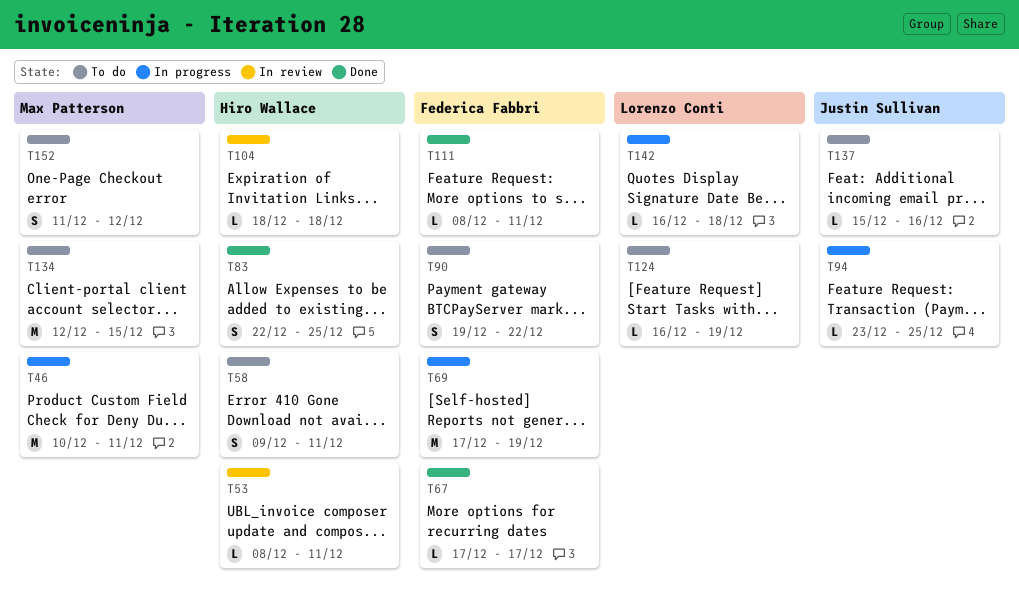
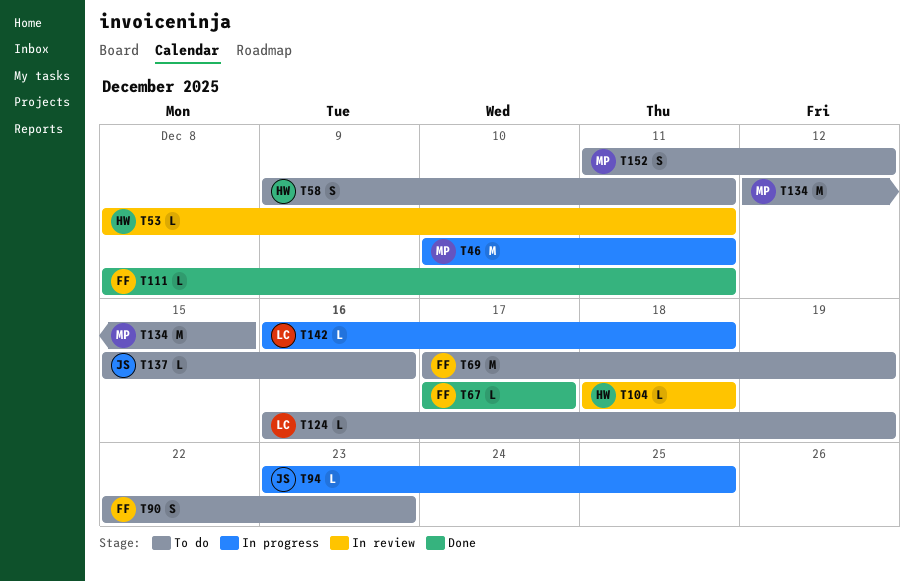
T69, status: In progress -> To do
T83: present -> none
T90, start: Dec 19 -> Dec 22
T90, due: Dec 22 -> Dec 23

